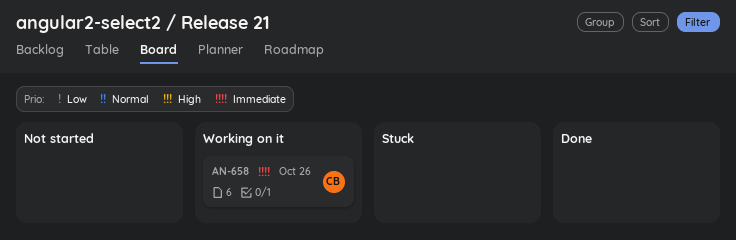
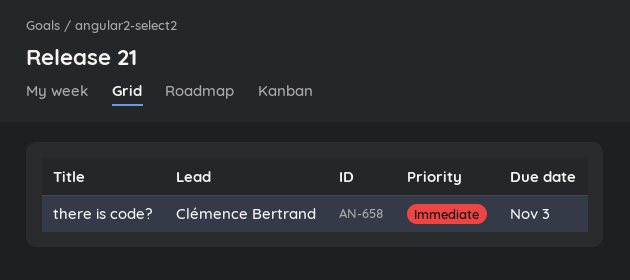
AN-658, due: Oct 26 -> Nov 3

